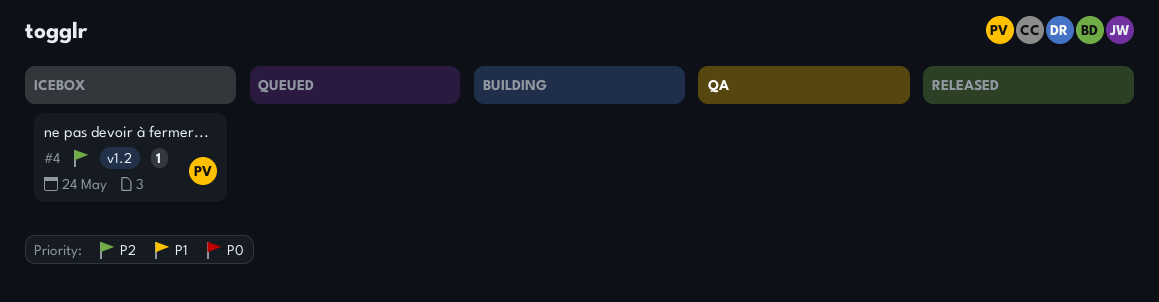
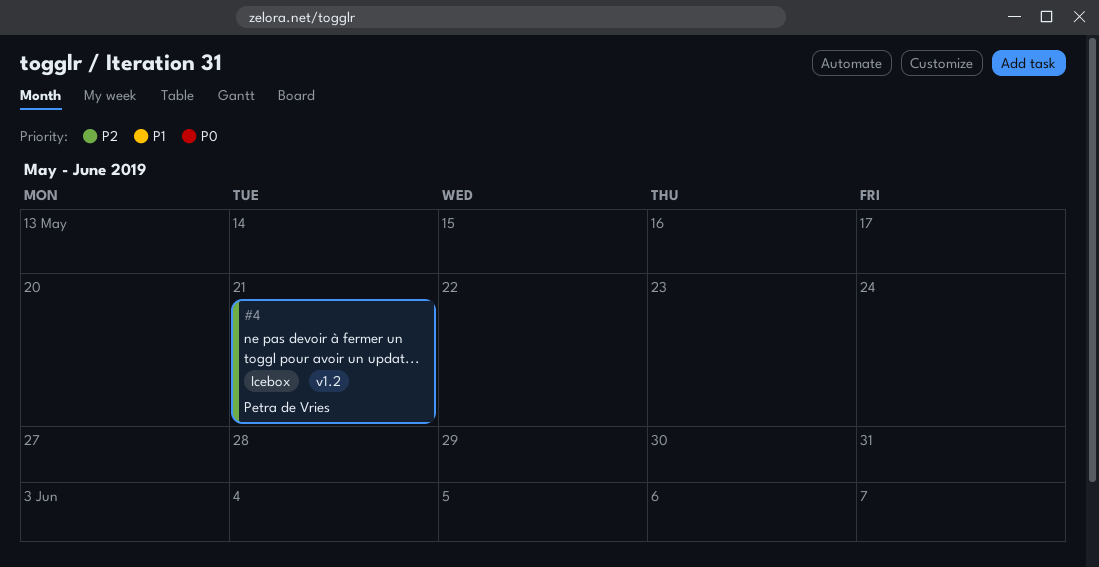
#4, due: May 24 -> May 21

